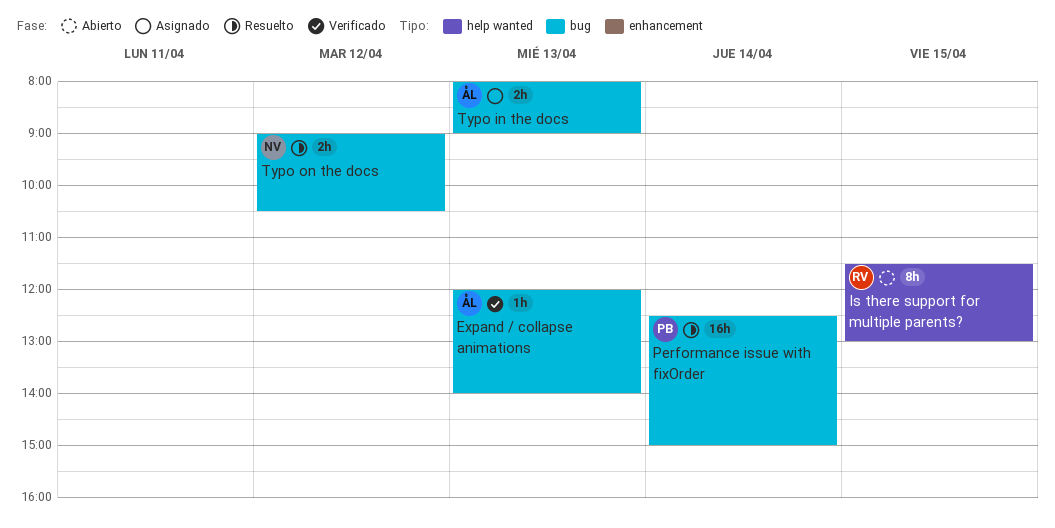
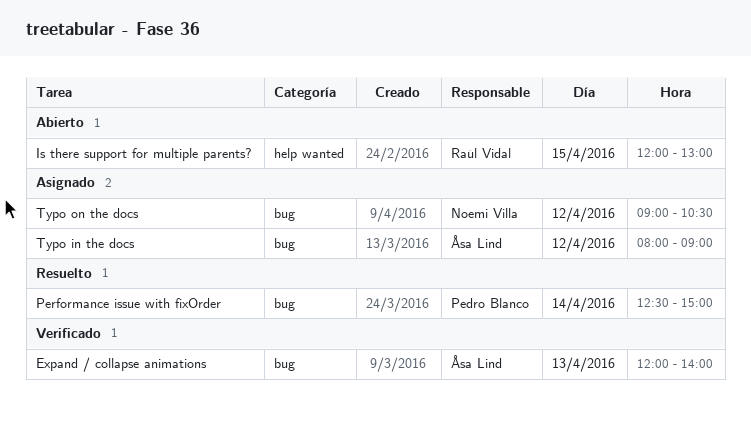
Is there support for multiple parents?, begins: 11:30 -> 12:00
Typo in the docs, day: Apr 13 -> Apr 12
Typo on the docs, status: Resuelto -> Asignado

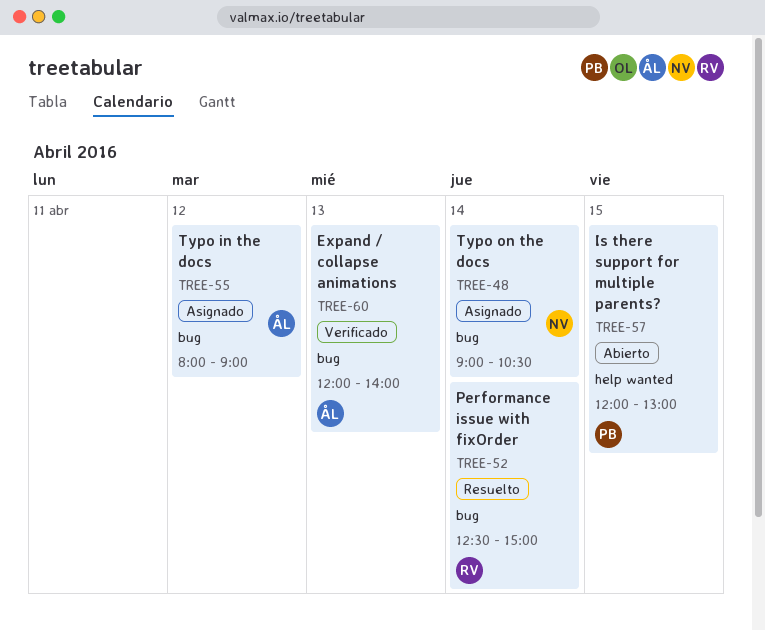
Is there support for multiple parents?, owner: Raúl Vidal -> Pedro Blanco
Performance issue with fixOrder, owner: Pedro Blanco -> Raúl Vidal
Typo on the docs, day: Apr 12 -> Apr 14

